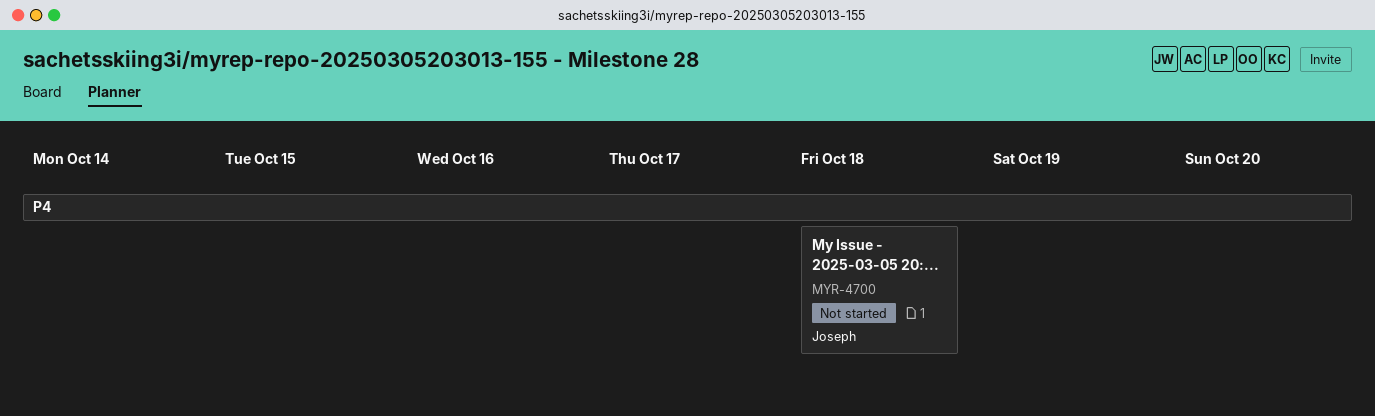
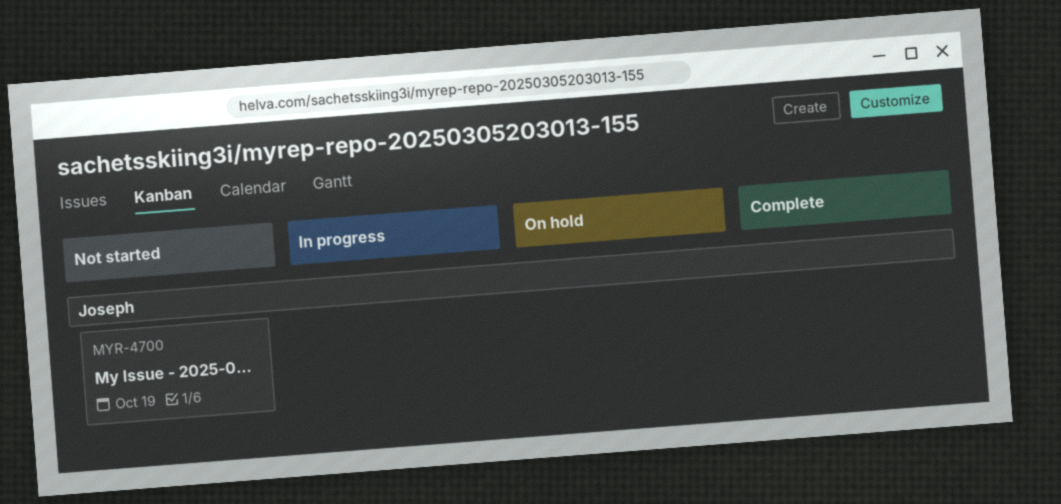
MYR-4700, due: Oct 18 -> Oct 19

